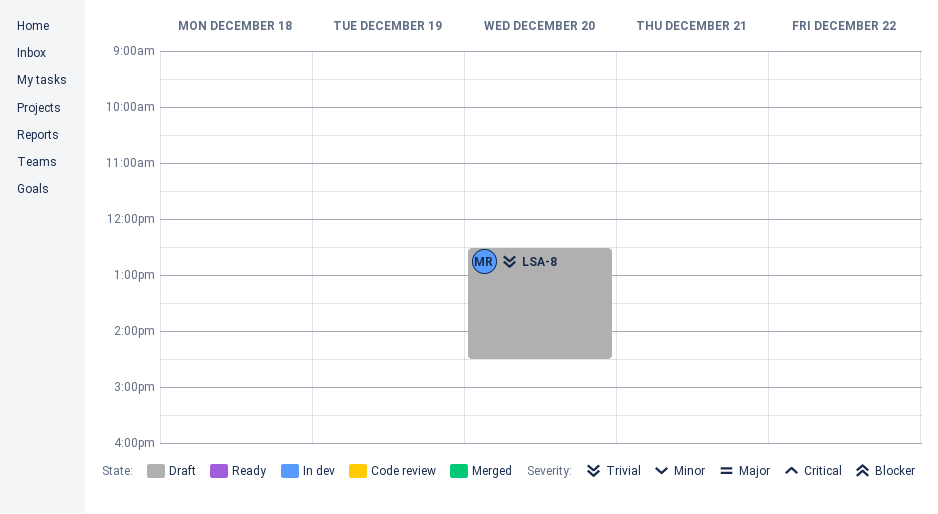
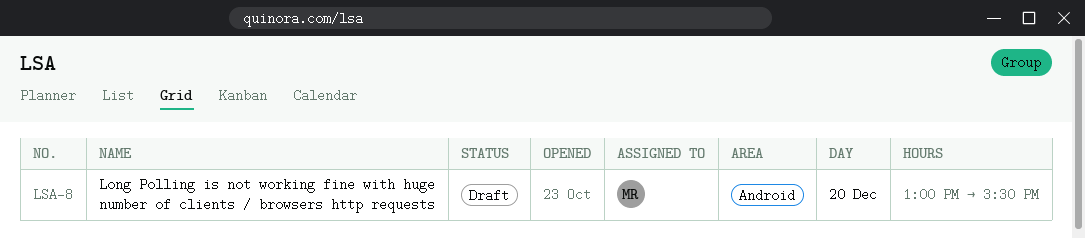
LSA-8, begins: 12:30 -> 13:00
LSA-8, ends: 14:30 -> 15:30

